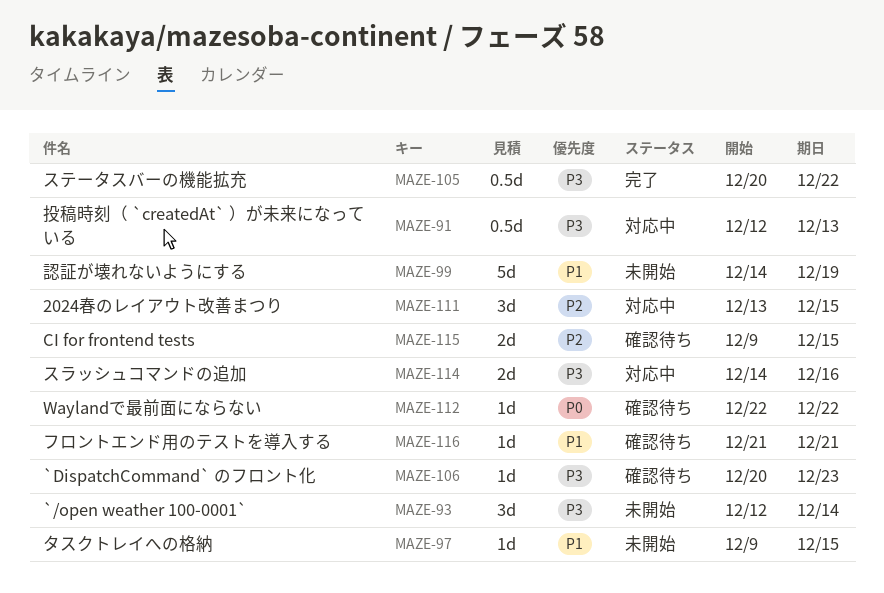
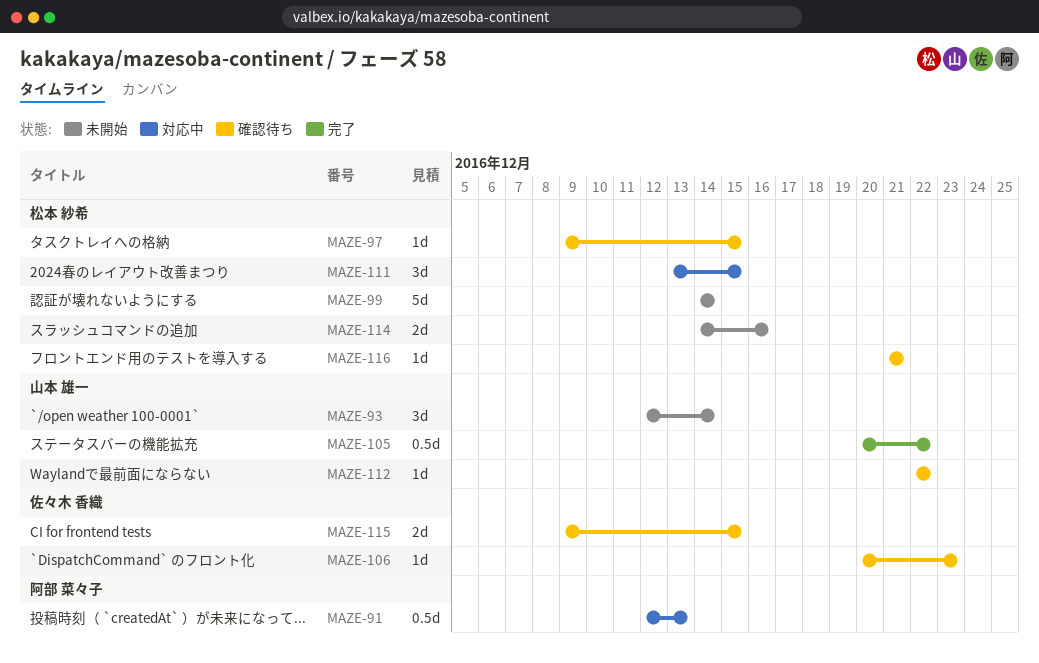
MAZE-97, status: 未開始 -> 確認待ち
MAZE-99, due: Dec 19 -> Dec 14
MAZE-114, status: 対応中 -> 未開始

